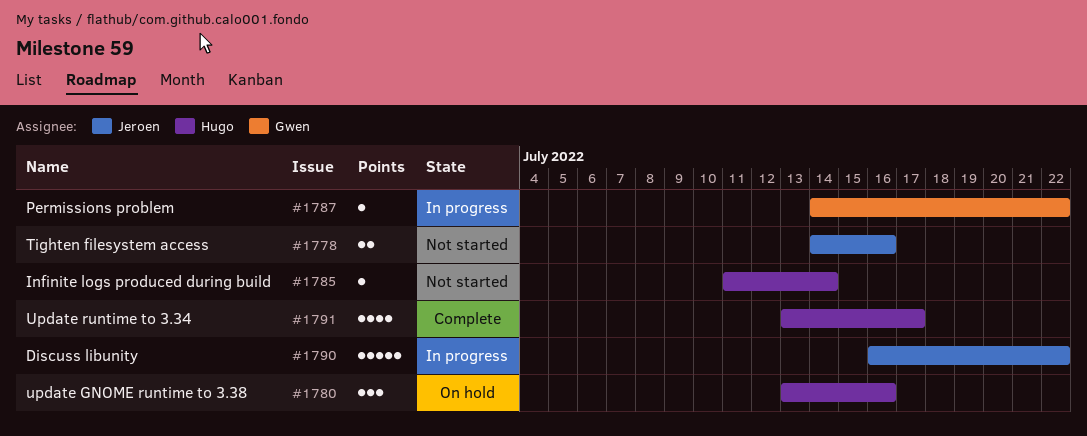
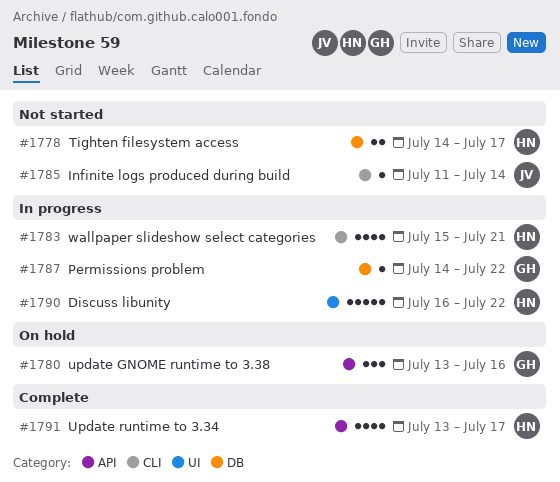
#1778, owner: Jeroen -> Hugo
#1778, due: Jul 16 -> Jul 17
#1780, owner: Hugo -> Gwen
#1783: none -> present
#1785, owner: Hugo -> Jeroen
#1790, owner: Jeroen -> Hugo

